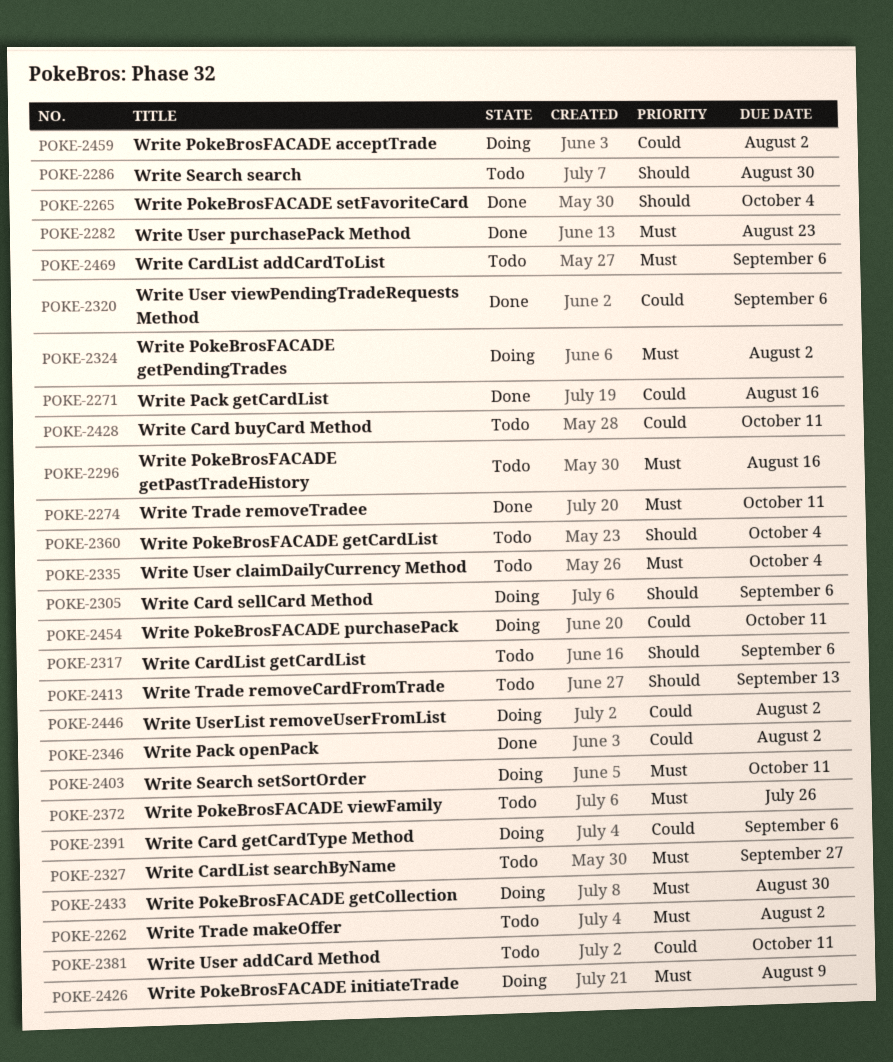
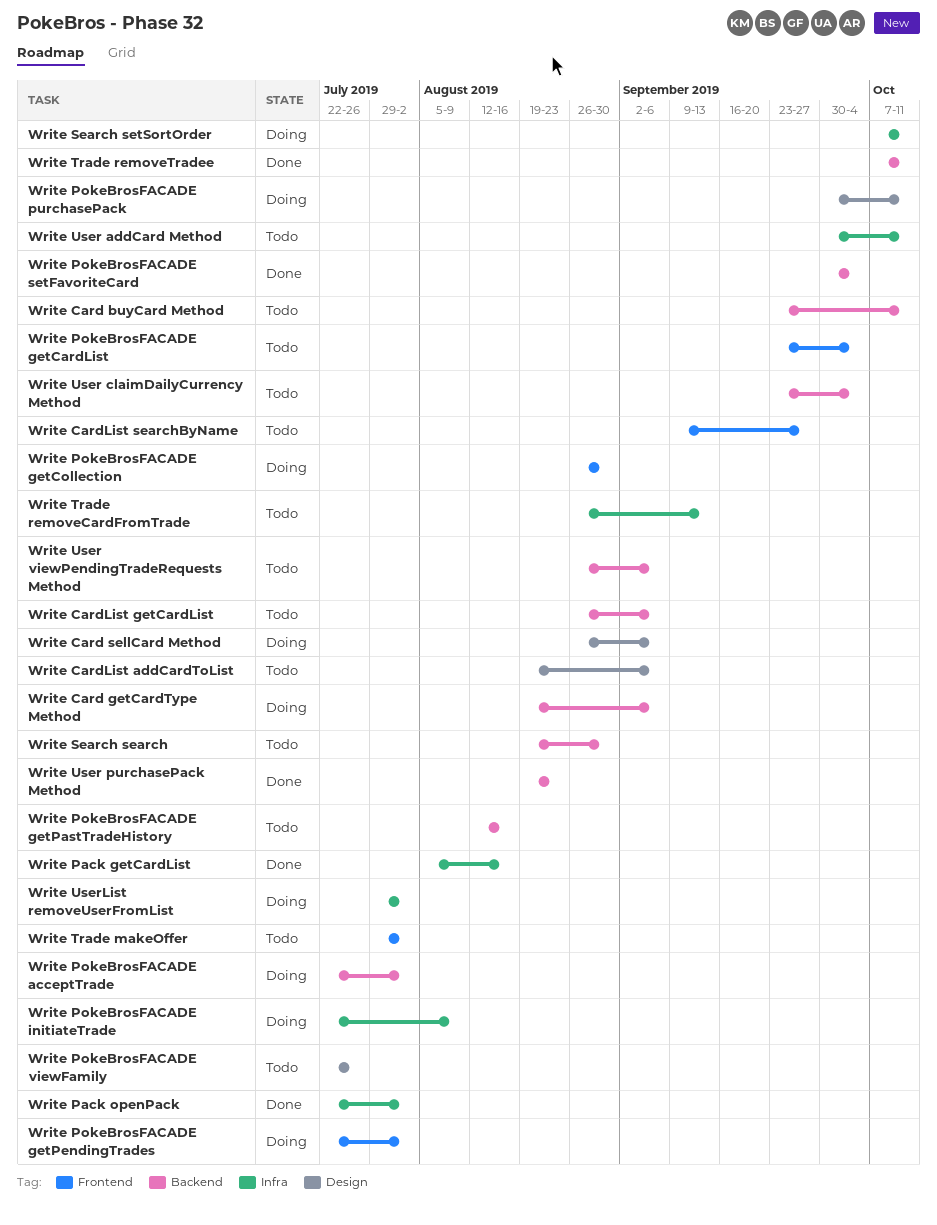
Write User viewPendingTradeRequests Method, status: Done -> Todo

